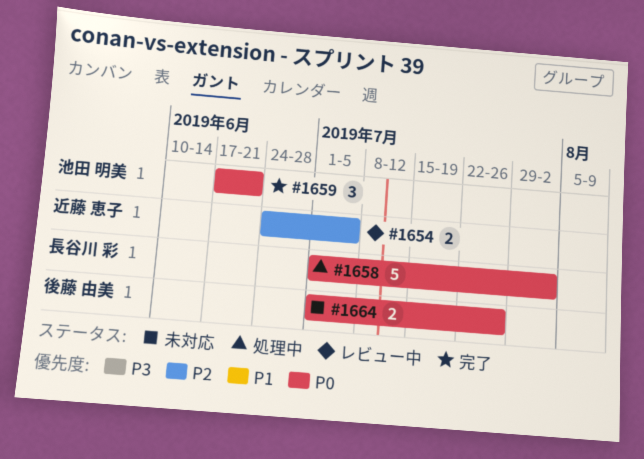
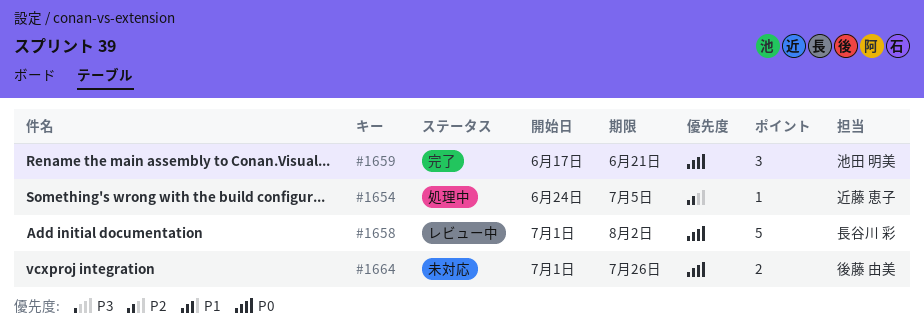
#1654, status: レビュー中 -> 処理中
#1654, estimate: 2 -> 1
#1658, status: 処理中 -> レビュー中

